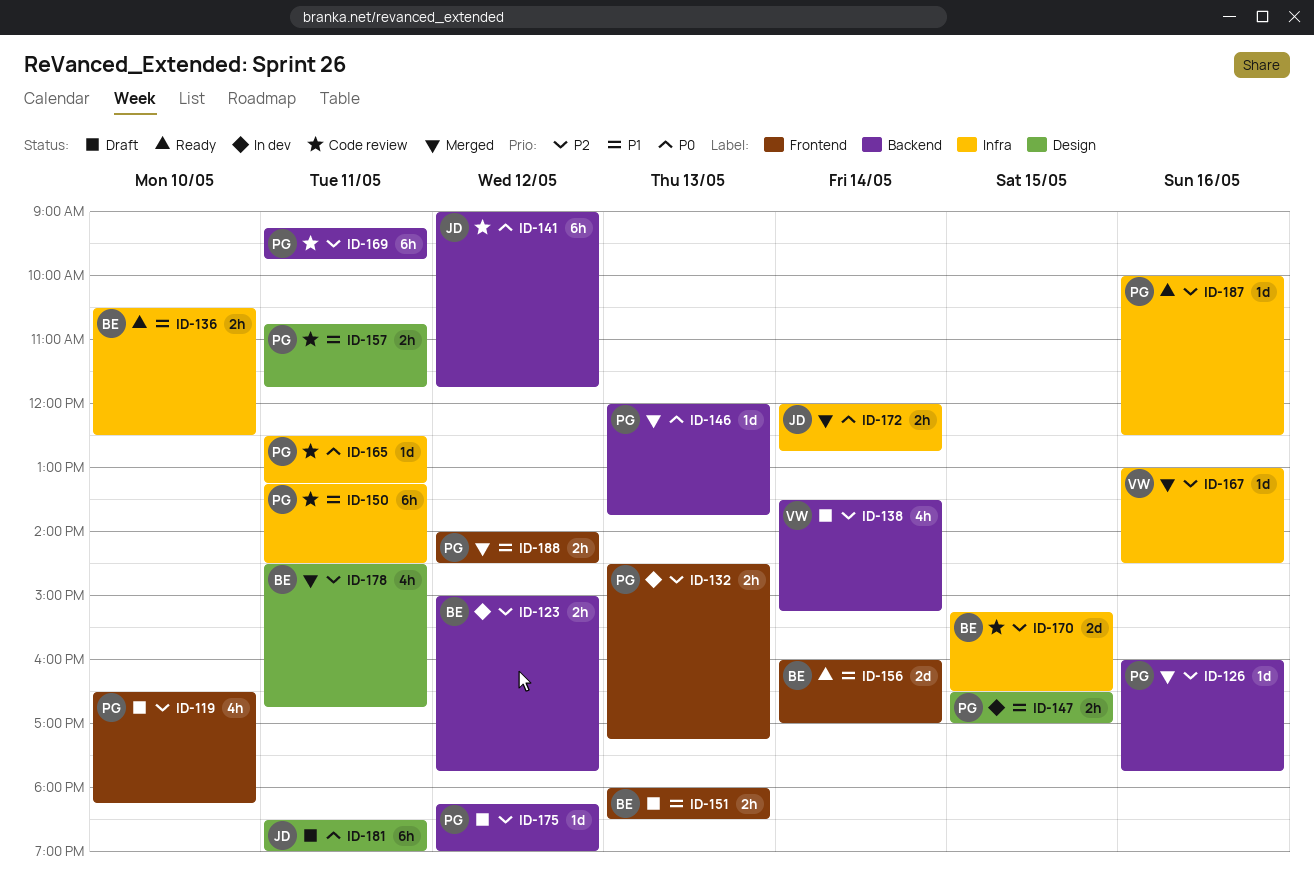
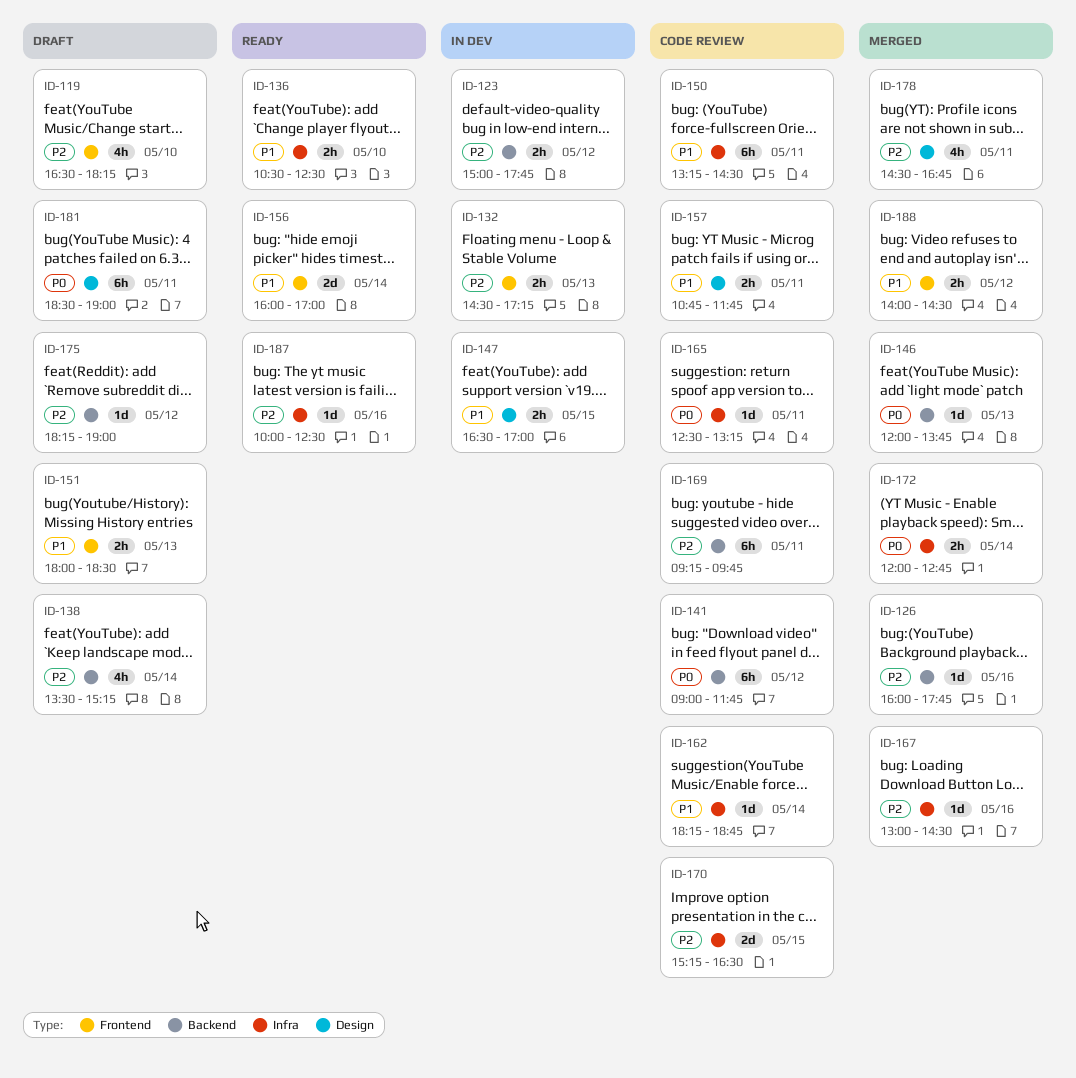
ID-162: none -> present

